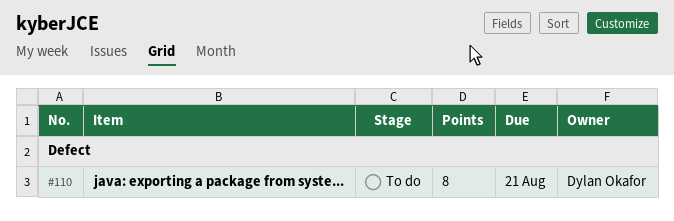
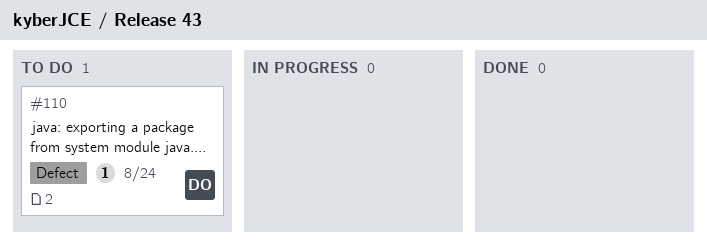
#110, estimate: 8 -> 1
#110, due: Aug 21 -> Aug 24

